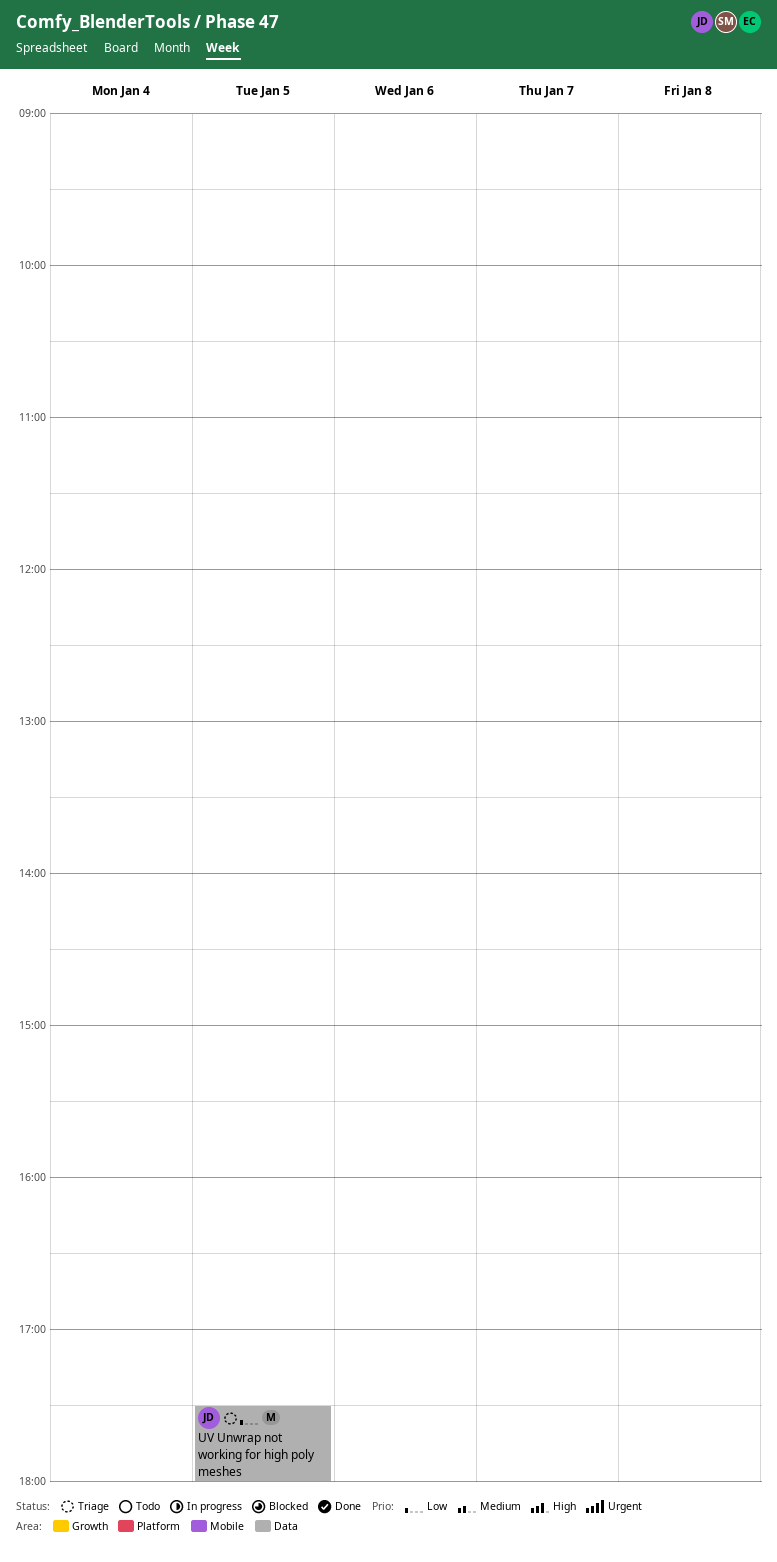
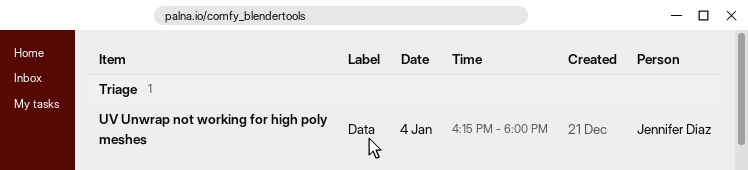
UV Unwrap not working for high poly meshes, day: Jan 5 -> Jan 4
UV Unwrap not working for high poly meshes, begins: 17:30 -> 16:15

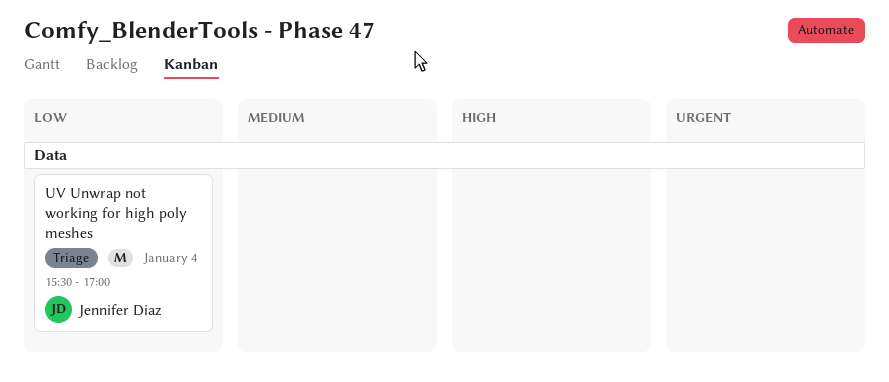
UV Unwrap not working for high poly meshes, begins: 16:15 -> 15:30
UV Unwrap not working for high poly meshes, ends: 18:00 -> 17:00

